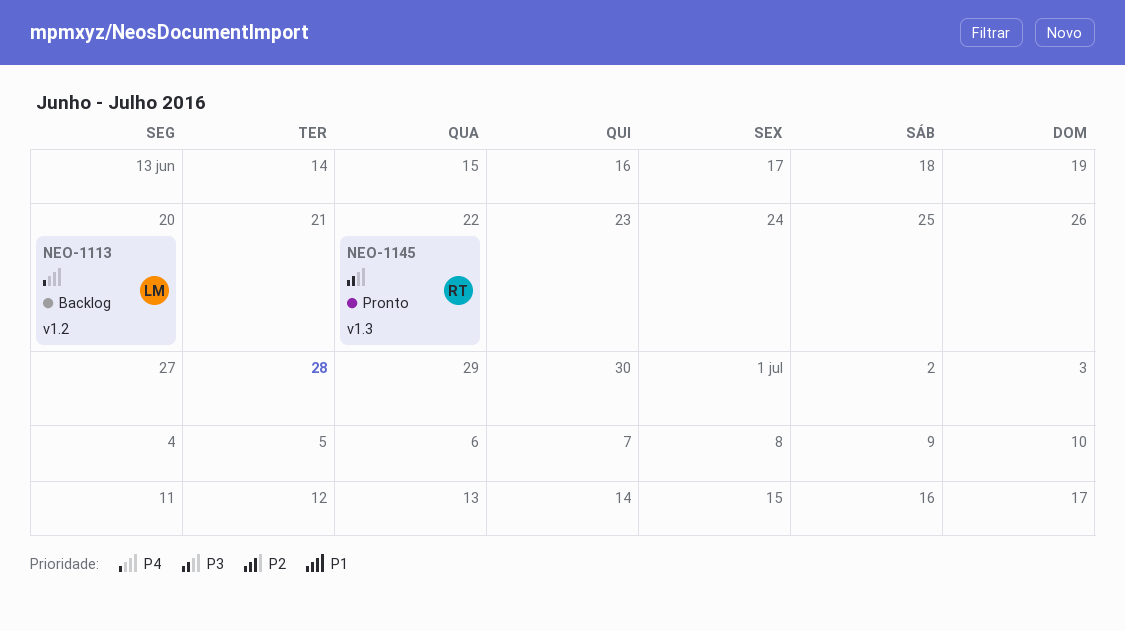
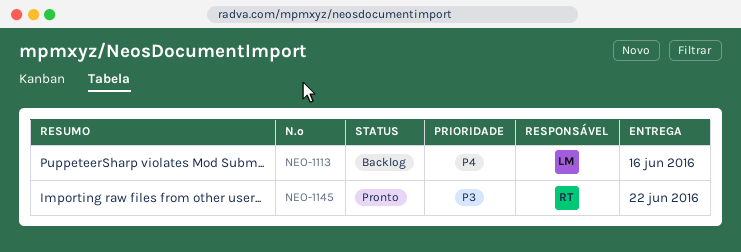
NEO-1113, due: Jun 20 -> Jun 16

